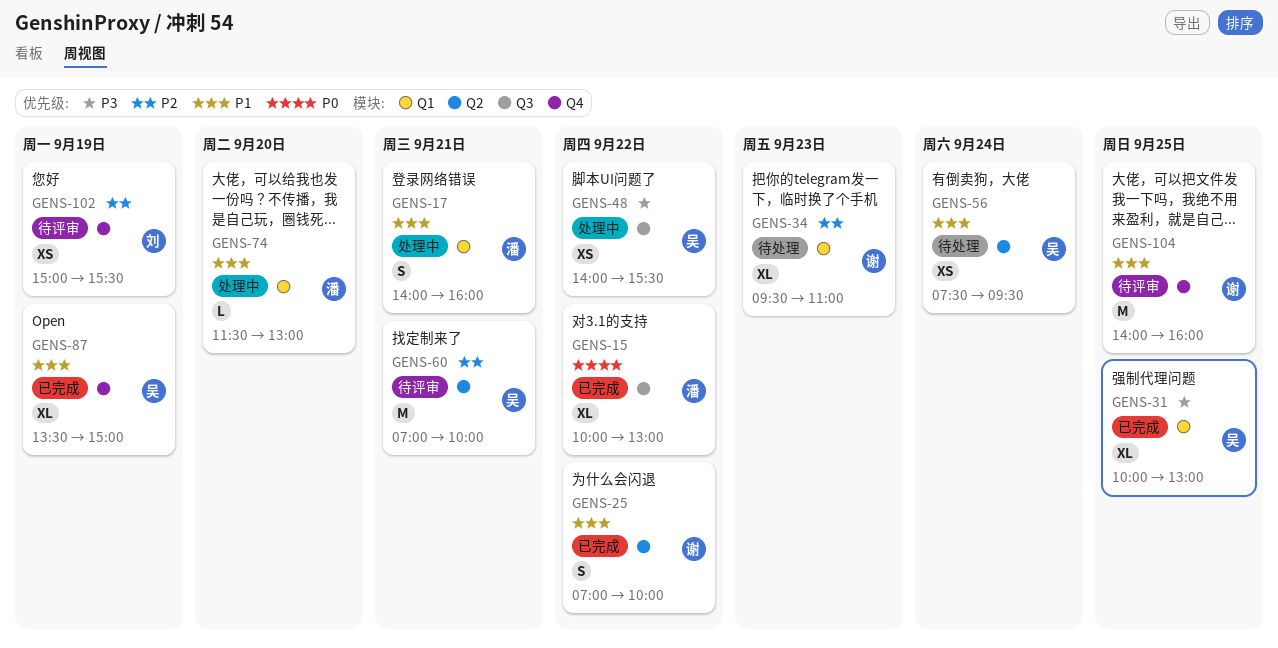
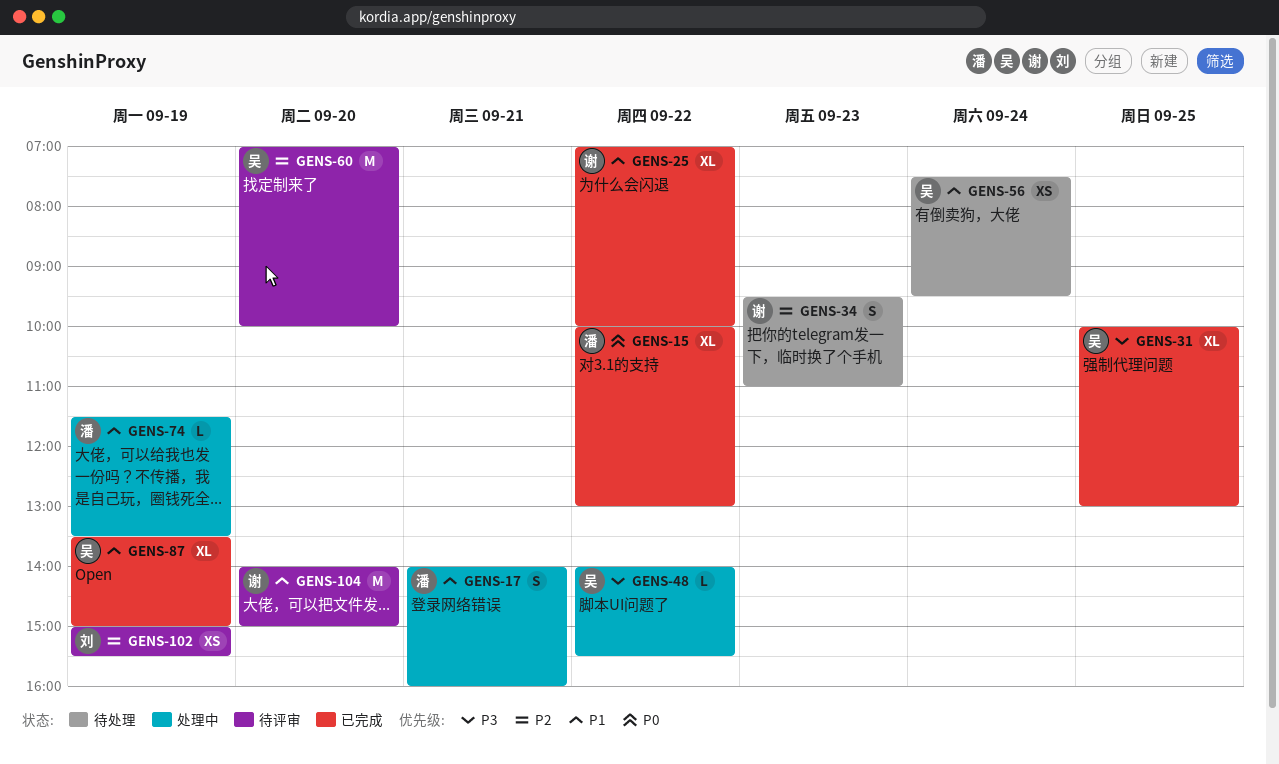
GENS-25, estimate: S -> XL
GENS-34, estimate: XL -> S
GENS-48, estimate: XS -> L
GENS-60, day: Sep 21 -> Sep 20
GENS-74, day: Sep 20 -> Sep 19
GENS-74, ends: 13:00 -> 13:30
GENS-104, day: Sep 25 -> Sep 20
GENS-104, ends: 16:00 -> 15:00

